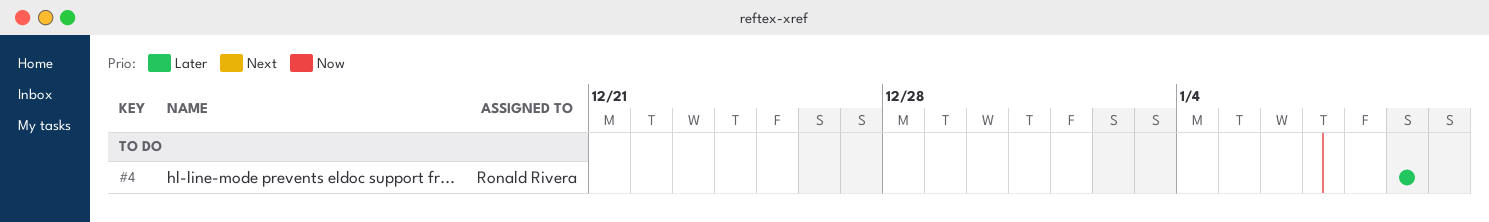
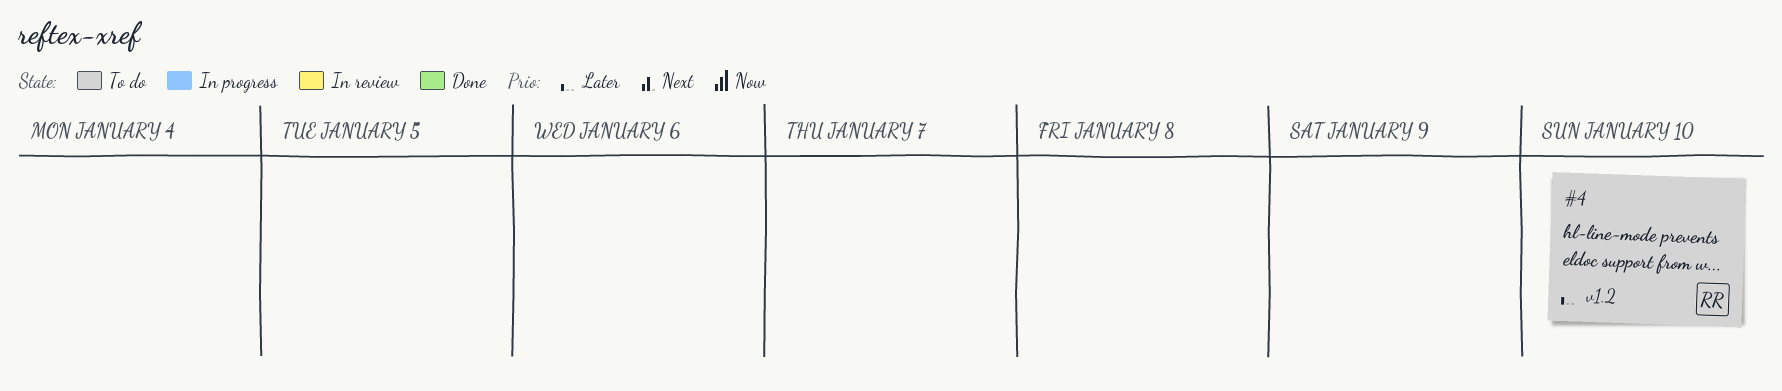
#4, due: Jan 9 -> Jan 10

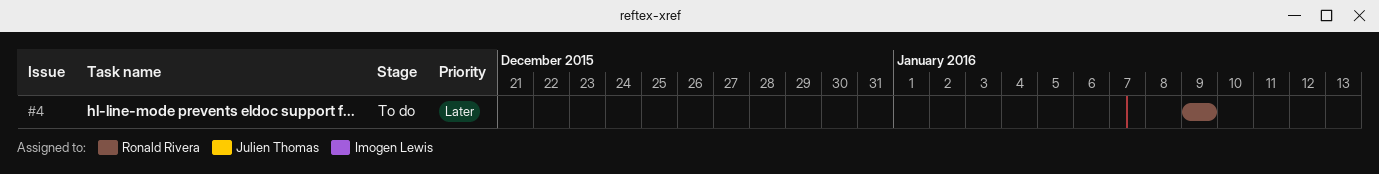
#4, due: Jan 10 -> Jan 9

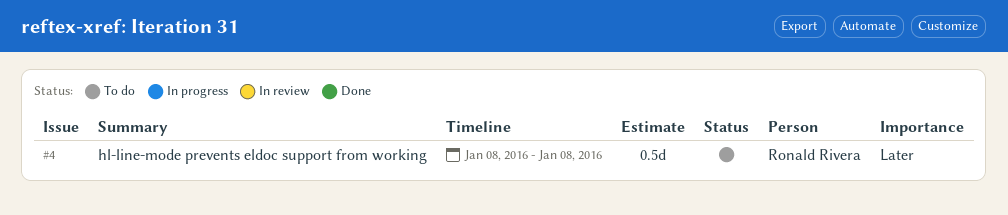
#4, start: Jan 9 -> Jan 8
#4, due: Jan 9 -> Jan 8

